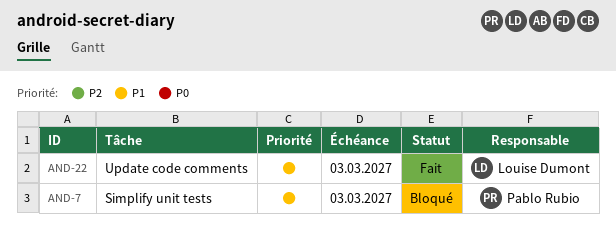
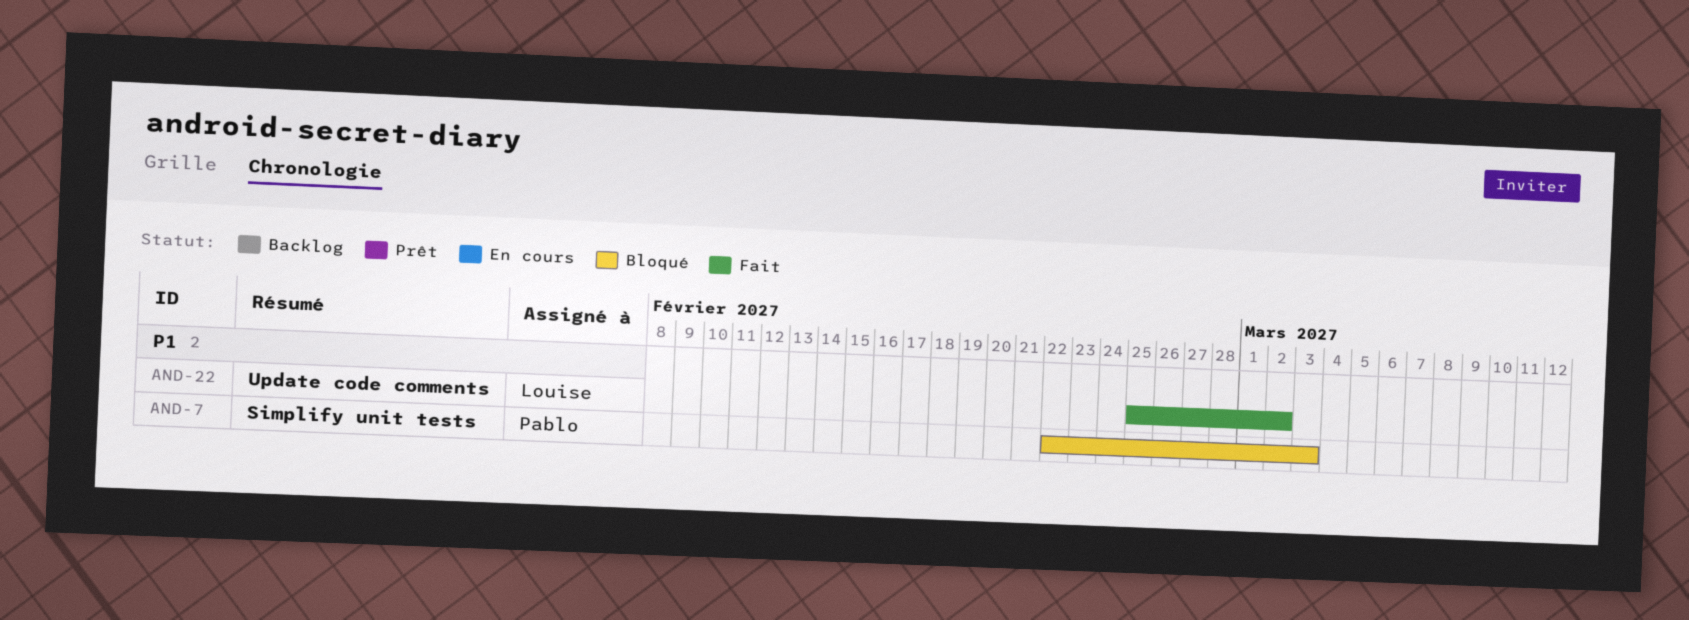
AND-22, due: Mar 3 -> Mar 2

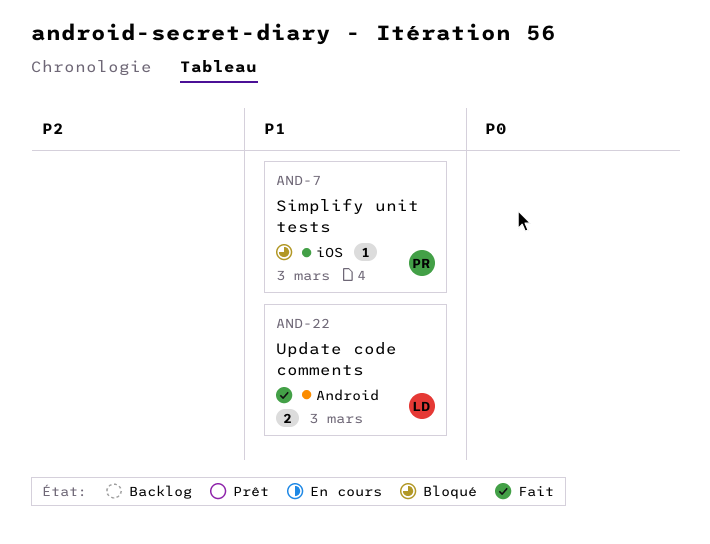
AND-22, due: Mar 2 -> Mar 3

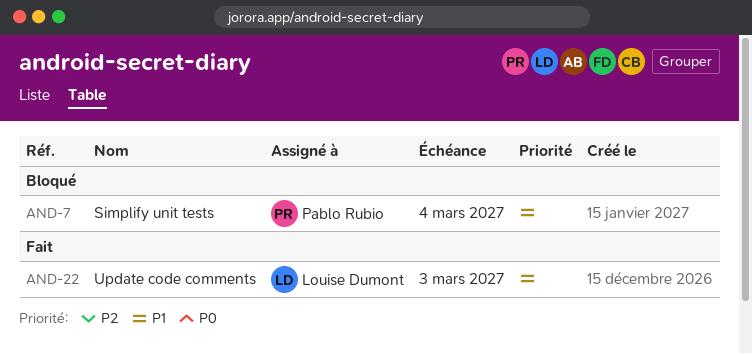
AND-7, due: Mar 3 -> Mar 4

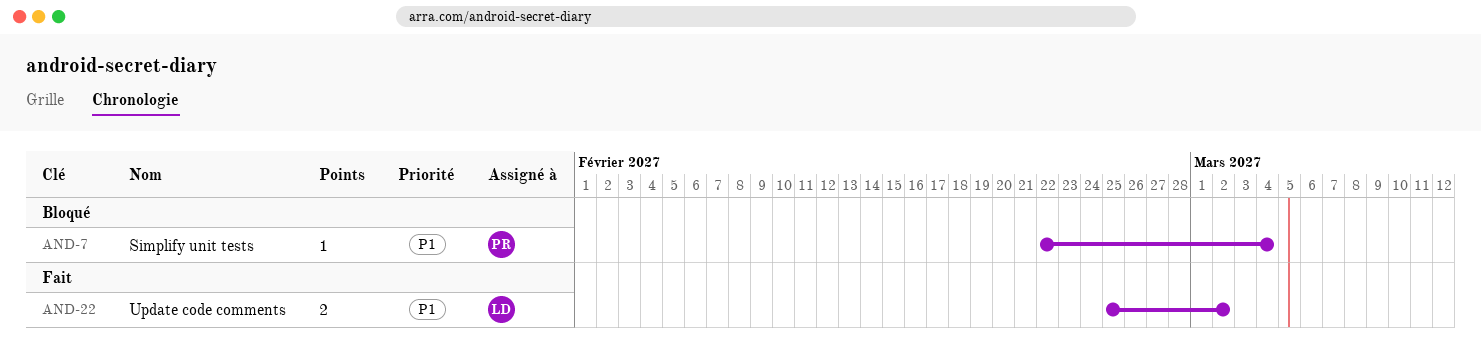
AND-22, due: Mar 3 -> Mar 2

